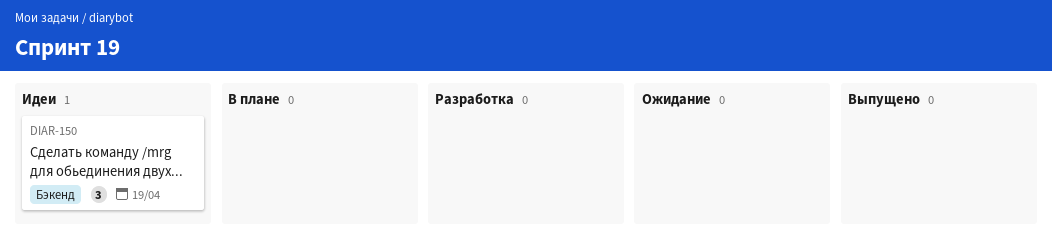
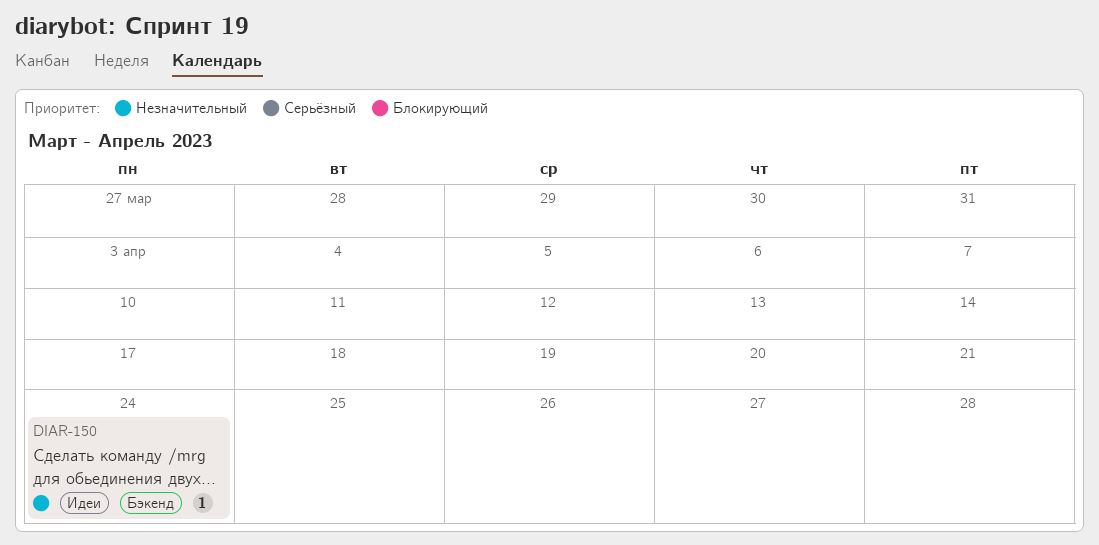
DIAR-150, estimate: 3 -> 1
DIAR-150, due: Apr 19 -> Apr 24

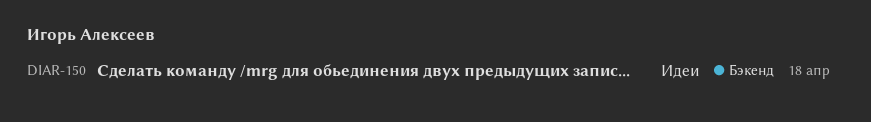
DIAR-150, due: Apr 24 -> Apr 18

